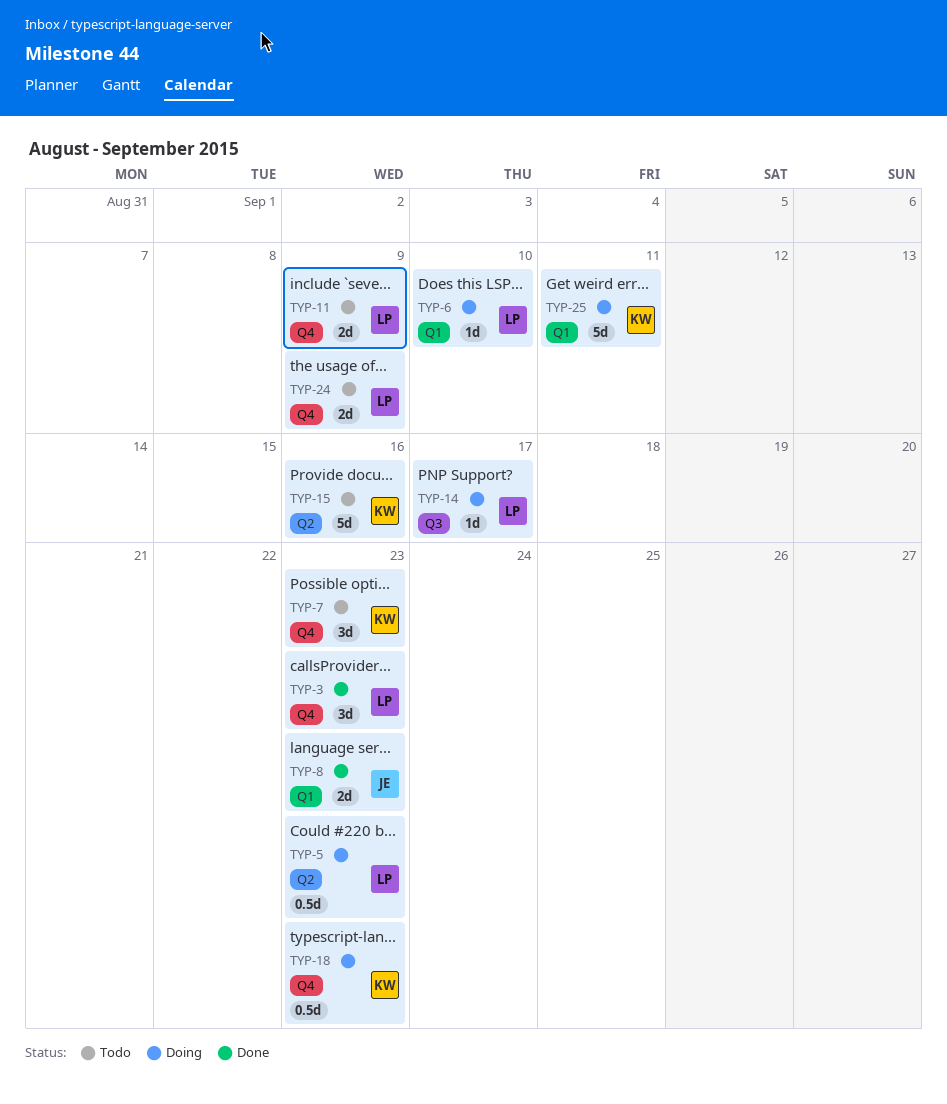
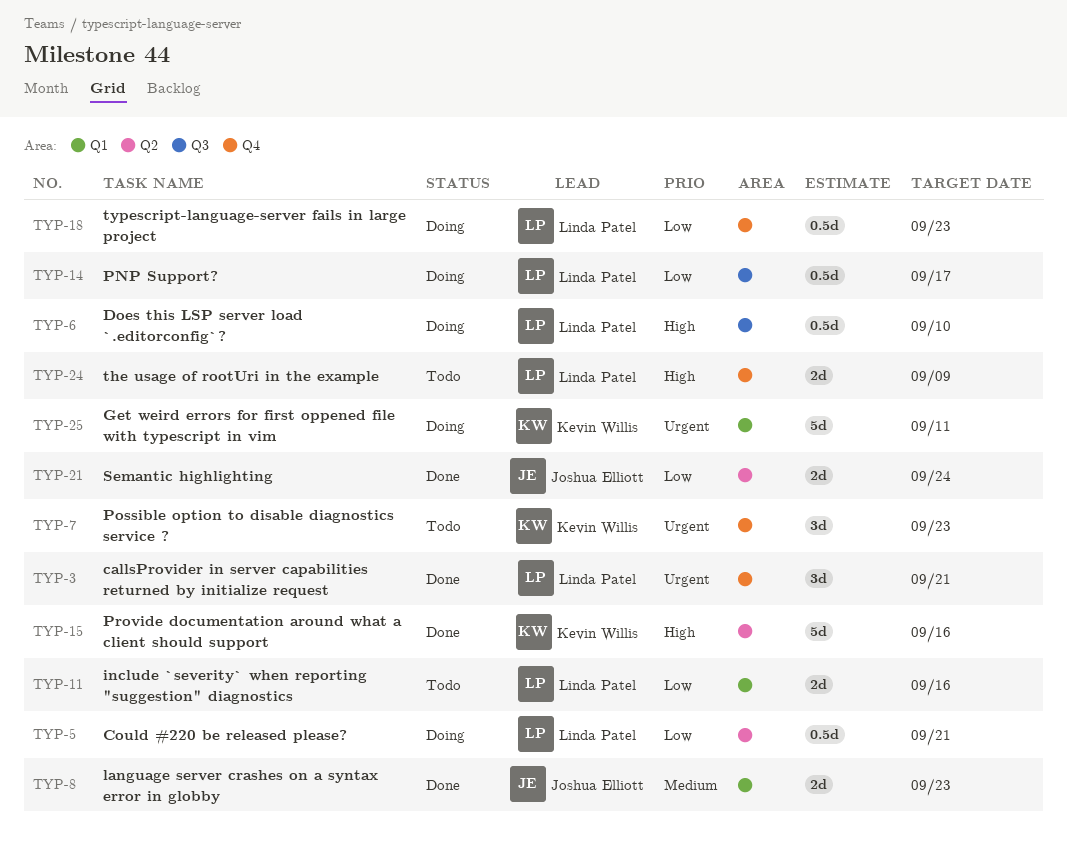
TYP-3, due: Sep 23 -> Sep 21
TYP-5, due: Sep 23 -> Sep 21
TYP-6, label: Q1 -> Q3
TYP-6, estimate: 1d -> 0.5d
TYP-11, label: Q4 -> Q1
TYP-11, due: Sep 9 -> Sep 16
TYP-14, estimate: 1d -> 0.5d
TYP-15, status: Todo -> Done
TYP-18, owner: Kevin Willis -> Linda Patel
TYP-21: none -> present

